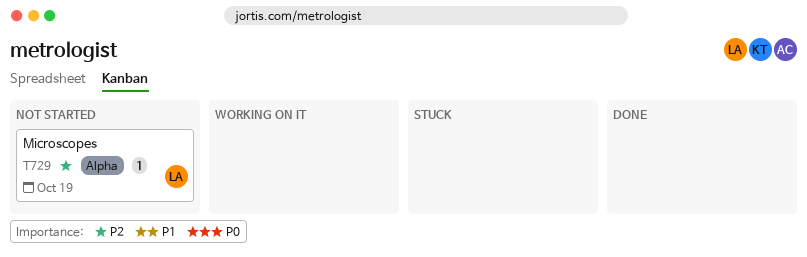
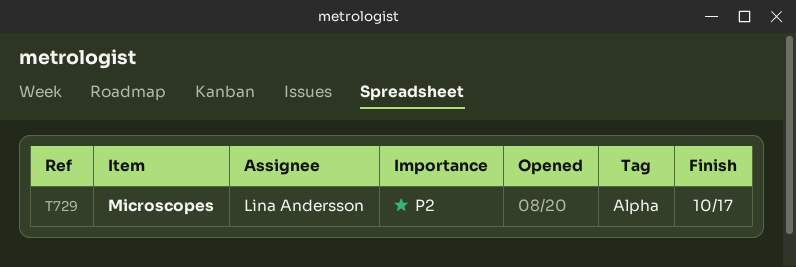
T729, due: Oct 19 -> Oct 17

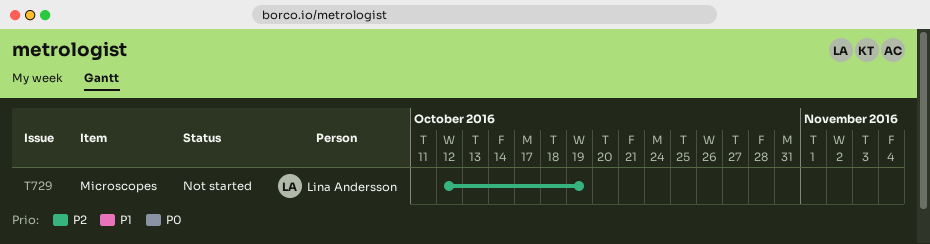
T729, due: Oct 17 -> Oct 19

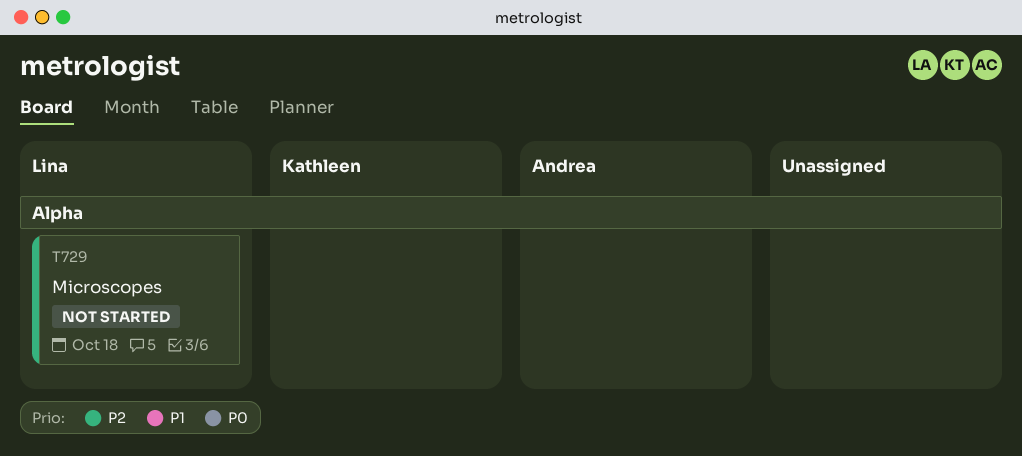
T729, due: Oct 19 -> Oct 18

